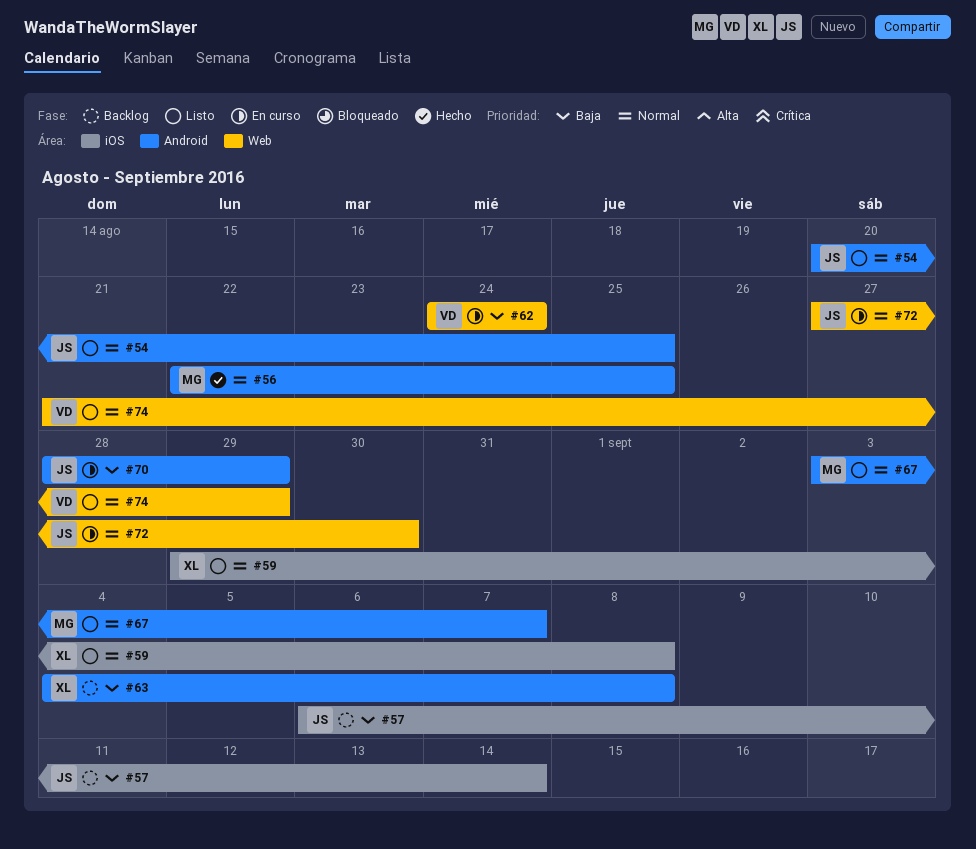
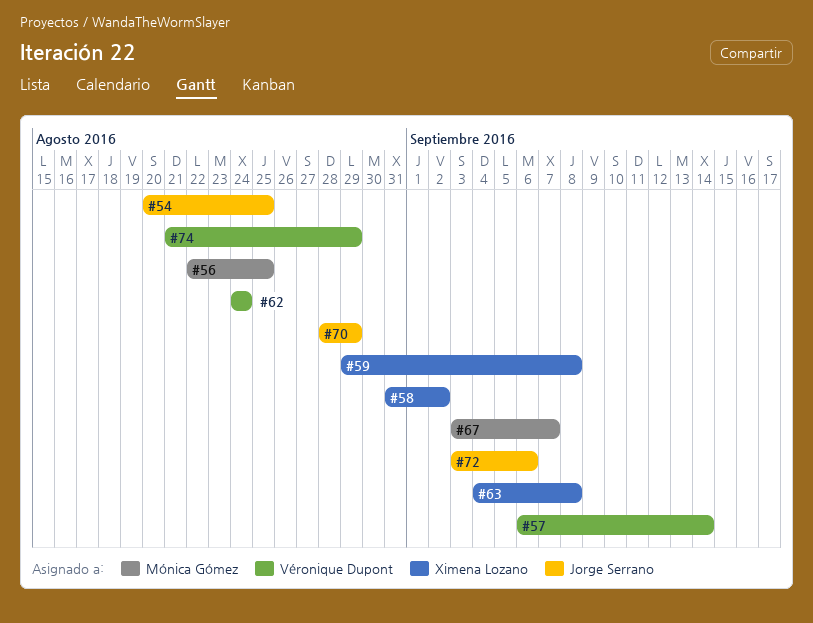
#57, owner: Jorge Serrano -> Véronique Dupont
#58: none -> present
#72, start: Aug 27 -> Sep 3
#72, due: Aug 30 -> Sep 6

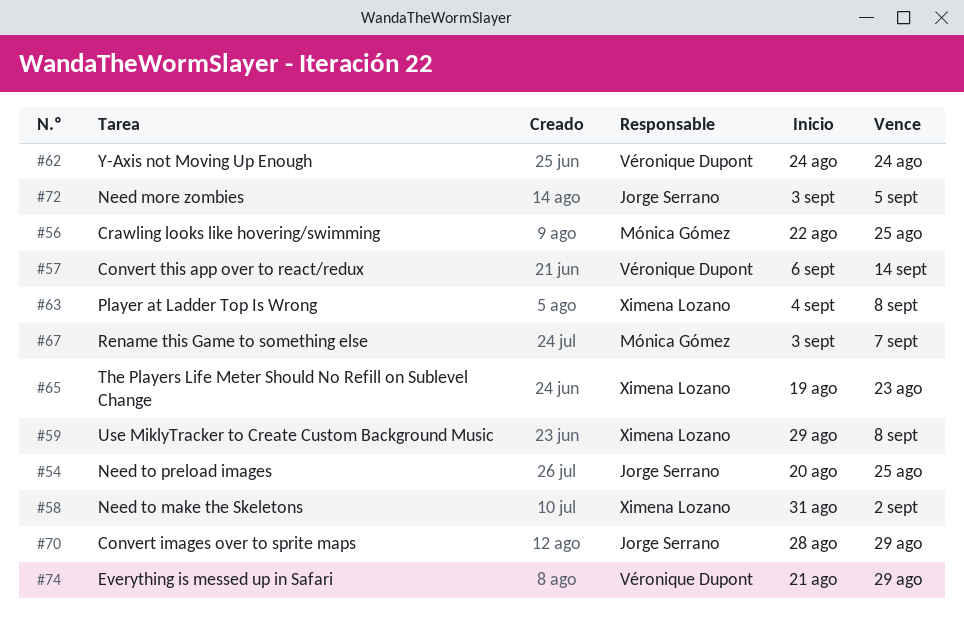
#65: none -> present
#72, due: Sep 6 -> Sep 5

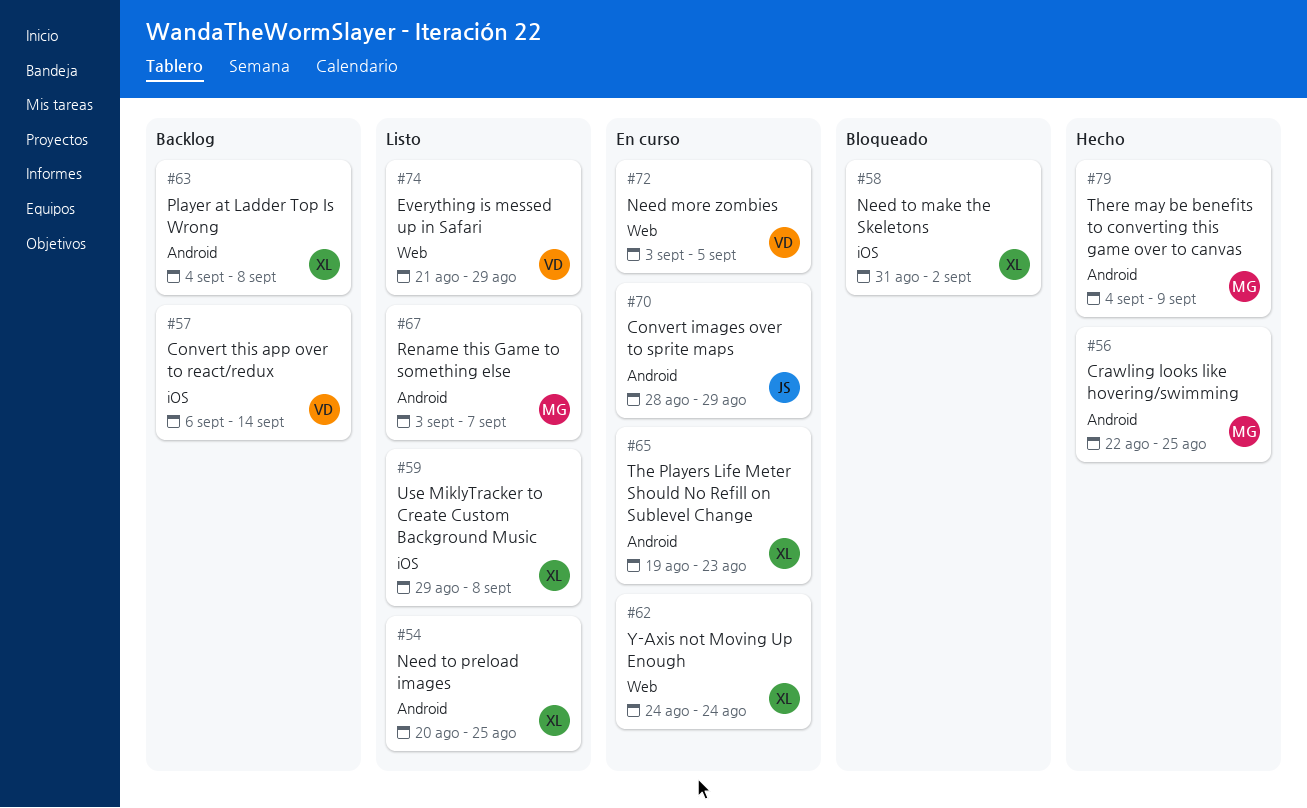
#54, owner: Jorge Serrano -> Ximena Lozano
#62, owner: Véronique Dupont -> Ximena Lozano
#72, owner: Jorge Serrano -> Véronique Dupont
#79: none -> present

